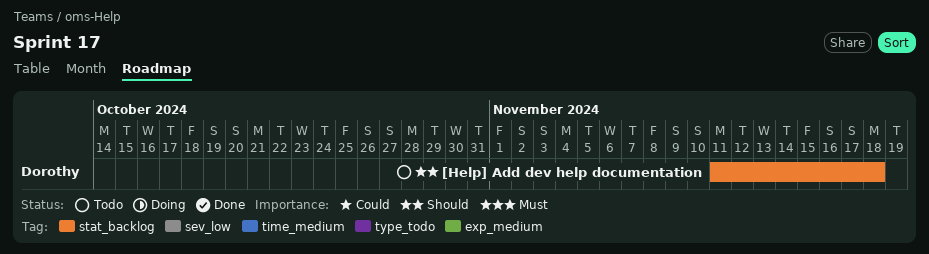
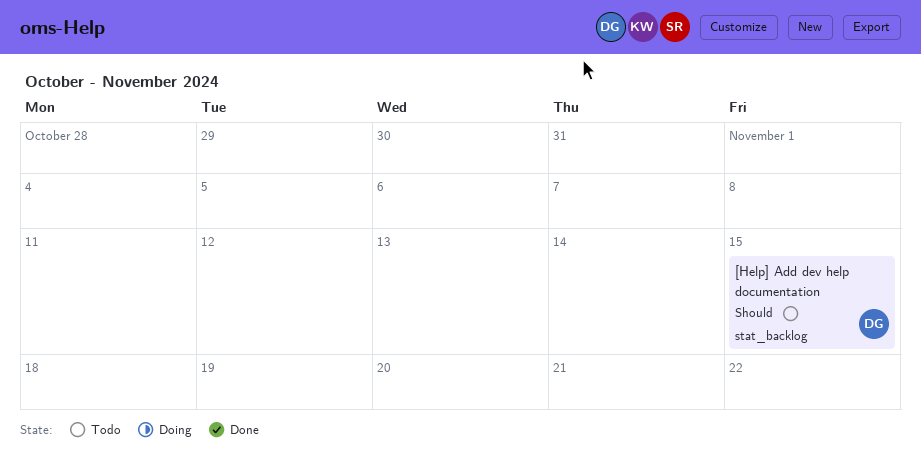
[Help] Add dev help documentation, due: Nov 18 -> Nov 15

